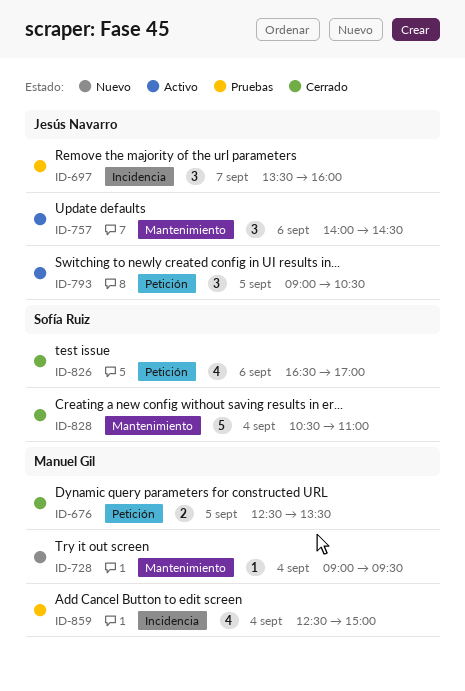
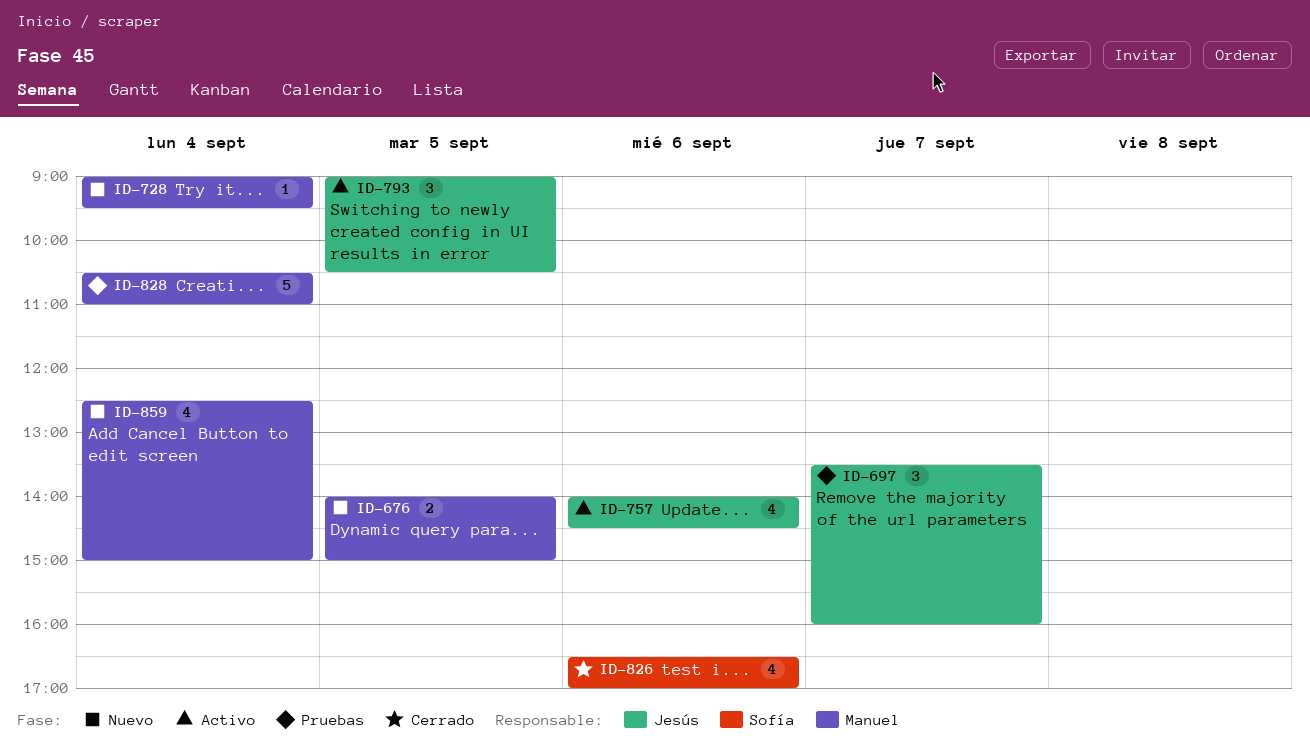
ID-676, status: Cerrado -> Nuevo
ID-676, begins: 12:30 -> 14:00
ID-676, ends: 13:30 -> 15:00
ID-757, estimate: 3 -> 4
ID-828, status: Cerrado -> Pruebas
ID-828, owner: Sofía Ruiz -> Manuel Gil
ID-859, status: Pruebas -> Nuevo

